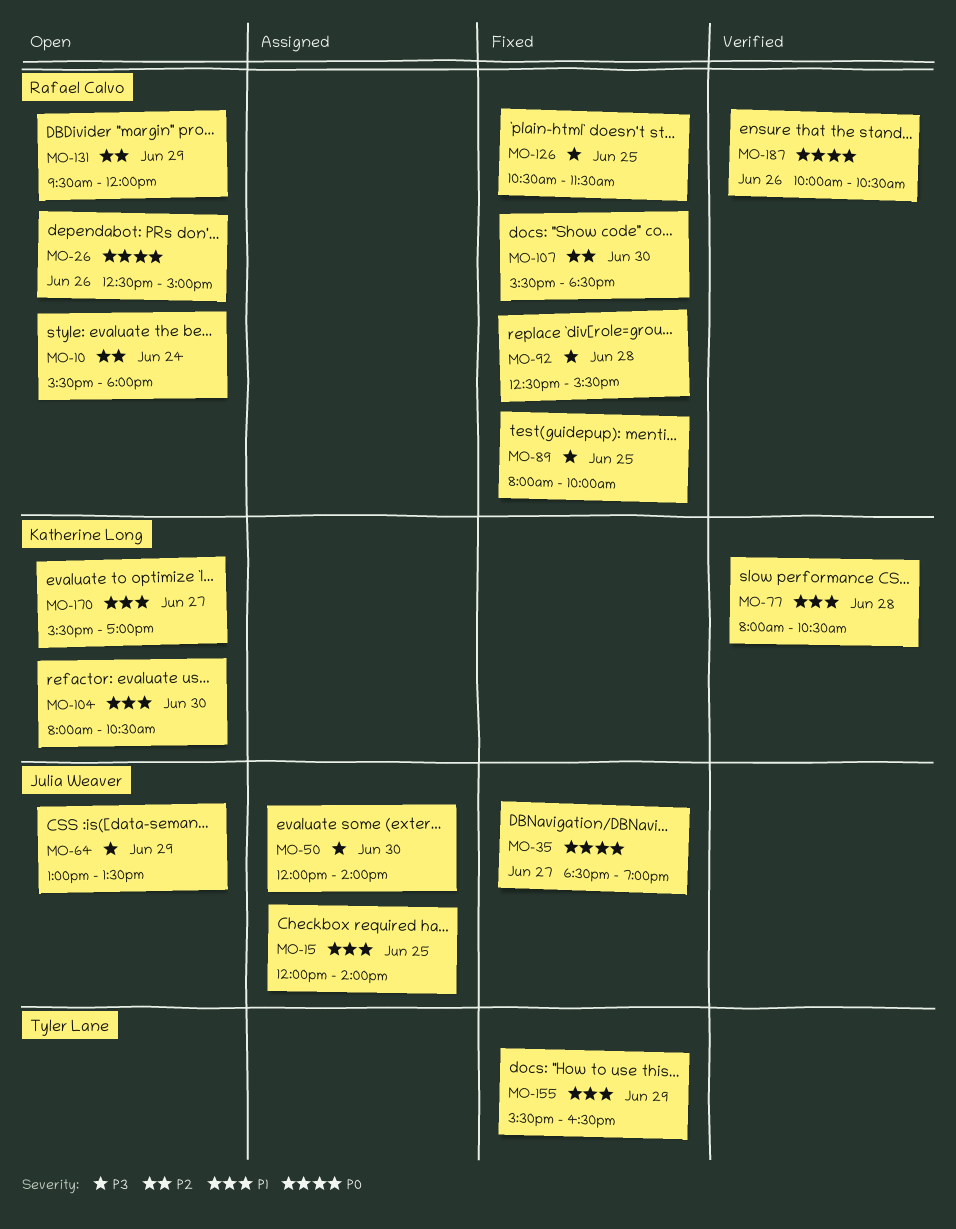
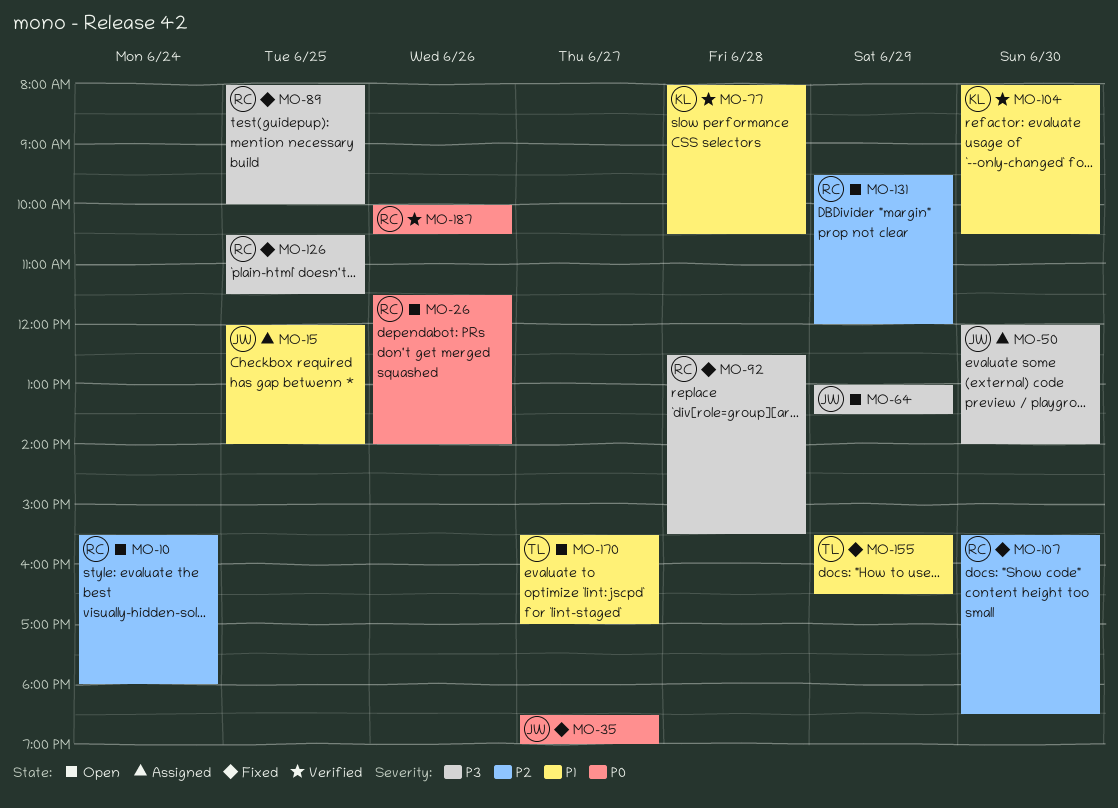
MO-26, begins: 12:30 -> 11:30
MO-26, ends: 15:00 -> 14:00
MO-104, status: Open -> Verified
MO-170, owner: Katherine Long -> Tyler Lane

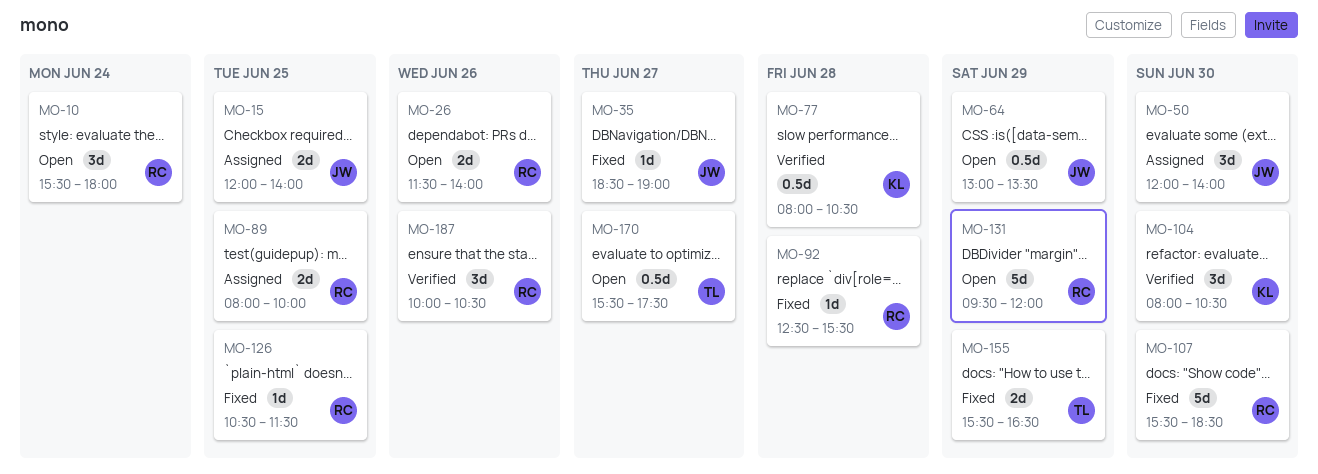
MO-89, status: Fixed -> Assigned
MO-170, ends: 17:00 -> 17:30

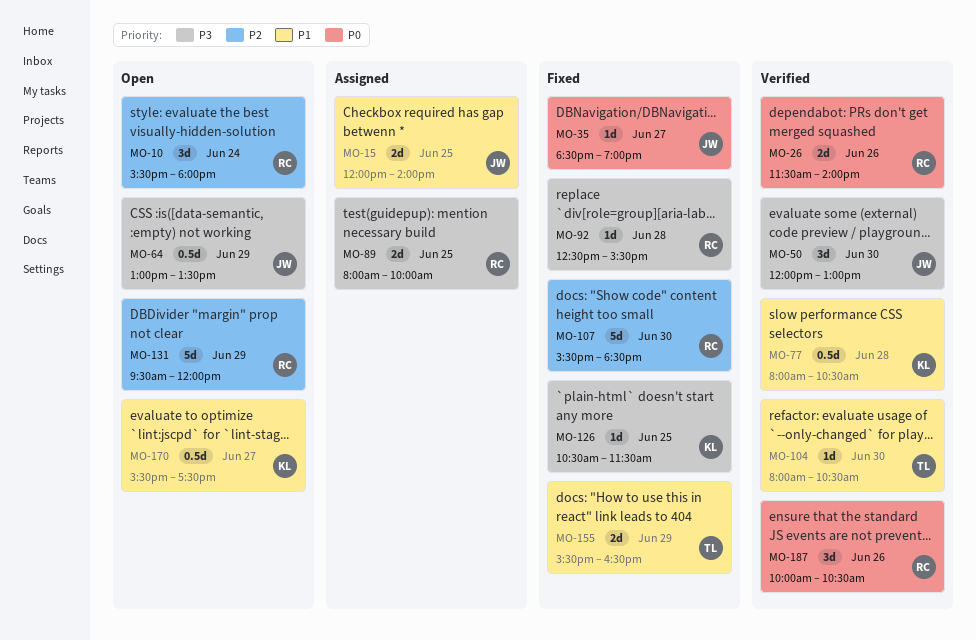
MO-26, status: Open -> Verified
MO-50, status: Assigned -> Verified
MO-50, ends: 14:00 -> 13:00
MO-104, owner: KL -> TL
MO-104, estimate: 3d -> 1d
MO-126, owner: RC -> KL
MO-170, owner: TL -> KL

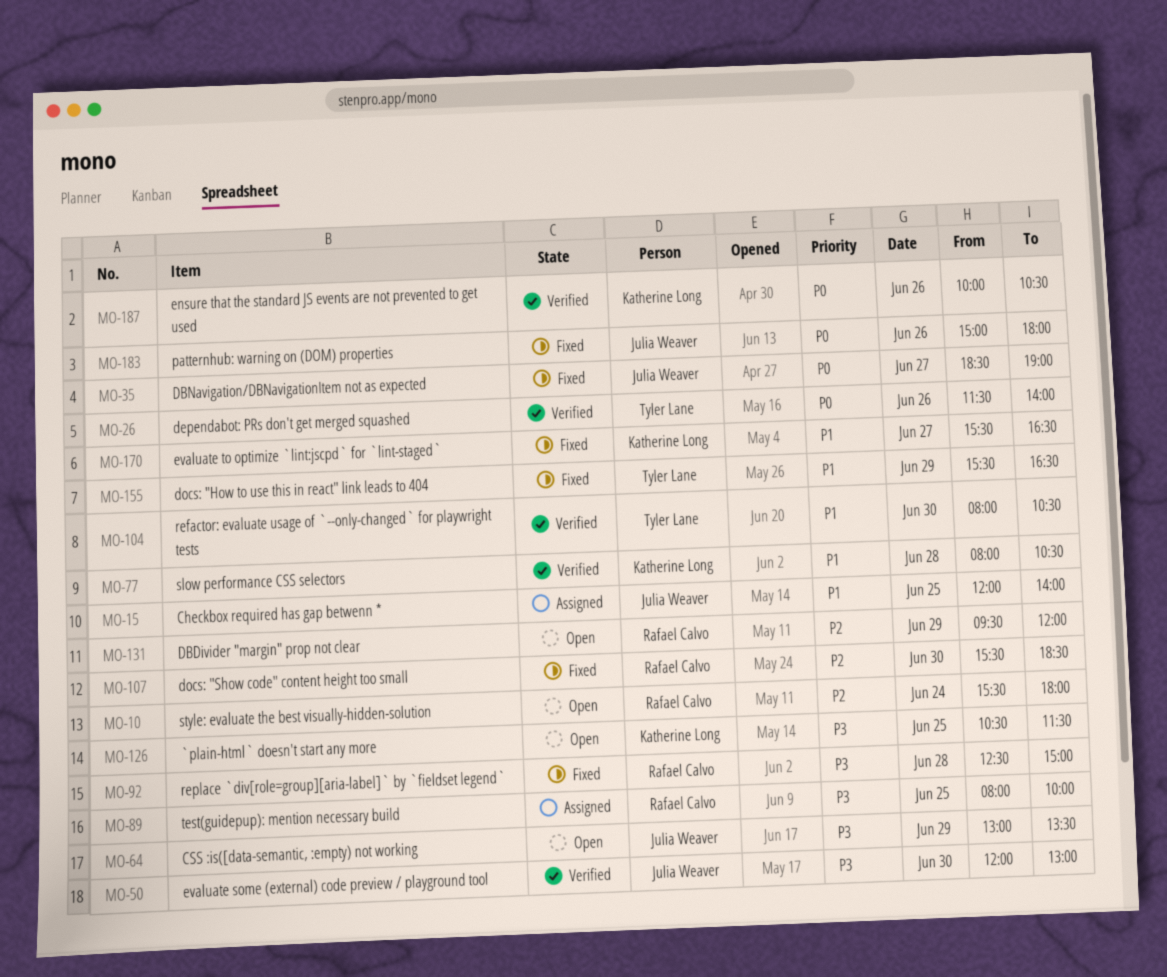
MO-26, owner: Rafael Calvo -> Tyler Lane
MO-92, ends: 15:30 -> 15:00
MO-126, status: Fixed -> Open
MO-170, status: Open -> Fixed
MO-170, ends: 17:30 -> 16:30
MO-183: none -> present
MO-187, owner: Rafael Calvo -> Katherine Long

